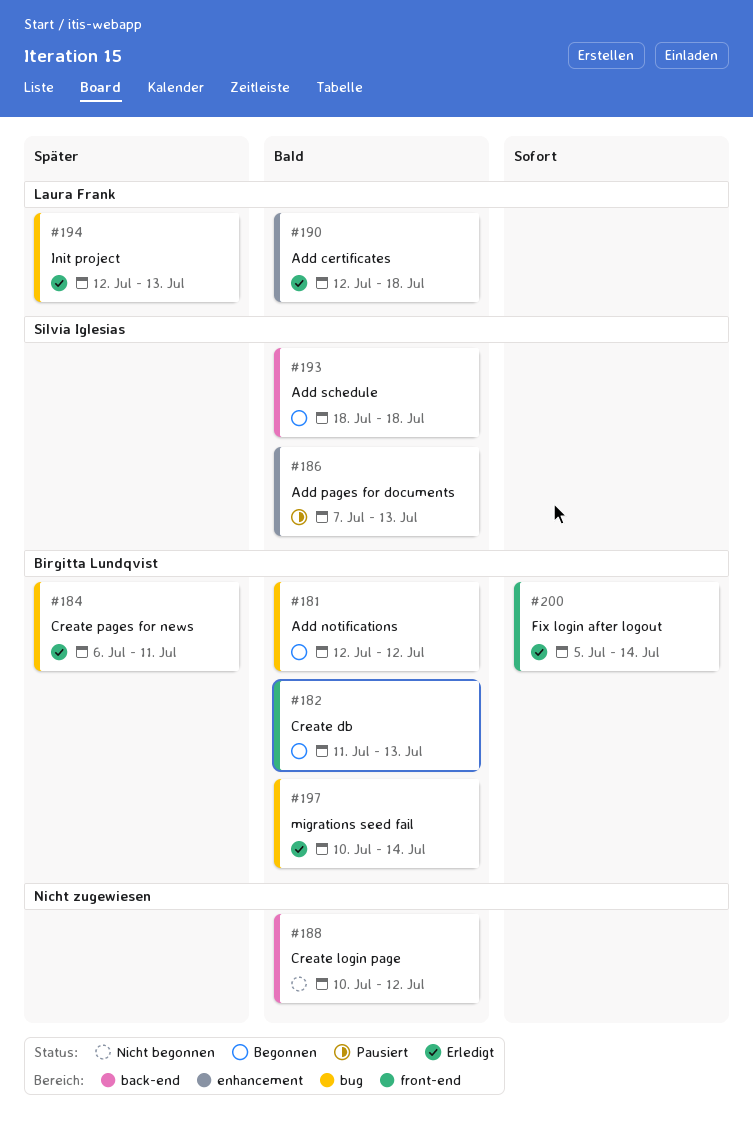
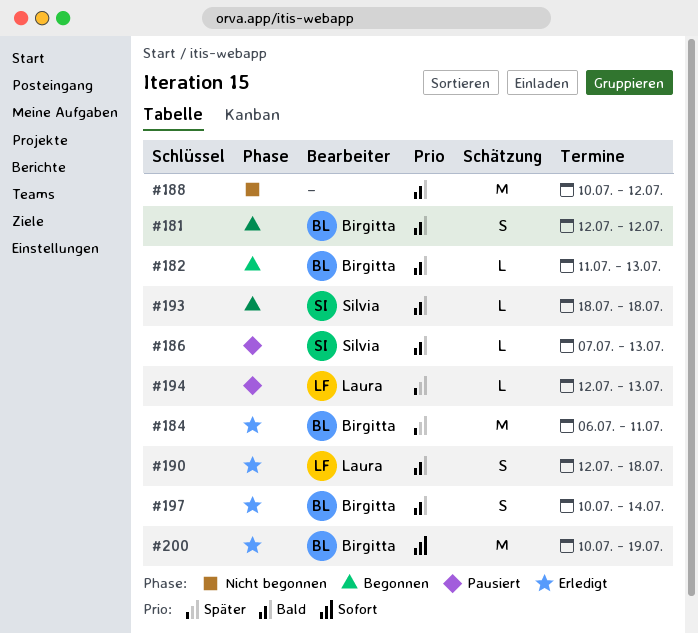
#194, status: Erledigt -> Pausiert
#200, start: Jul 5 -> Jul 10
#200, due: Jul 14 -> Jul 19

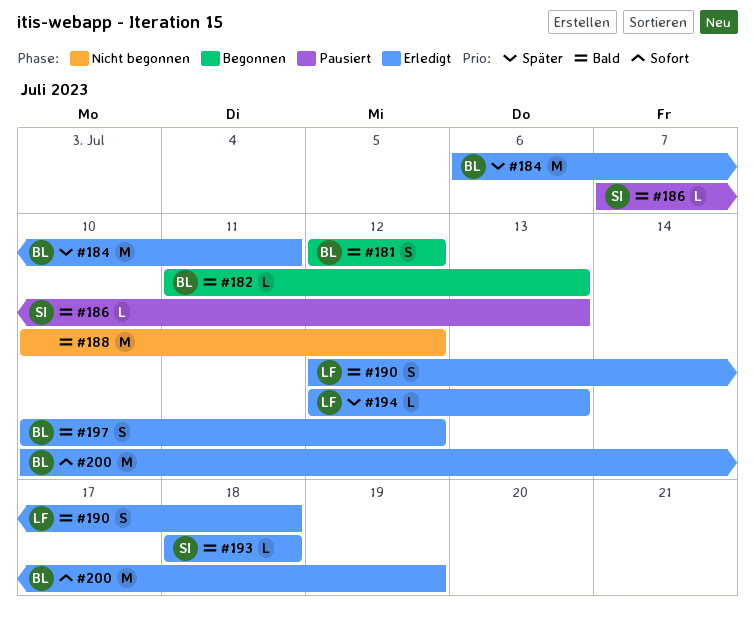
#193, status: Begonnen -> Erledigt
#194, status: Pausiert -> Erledigt
#197, due: Jul 14 -> Jul 12

